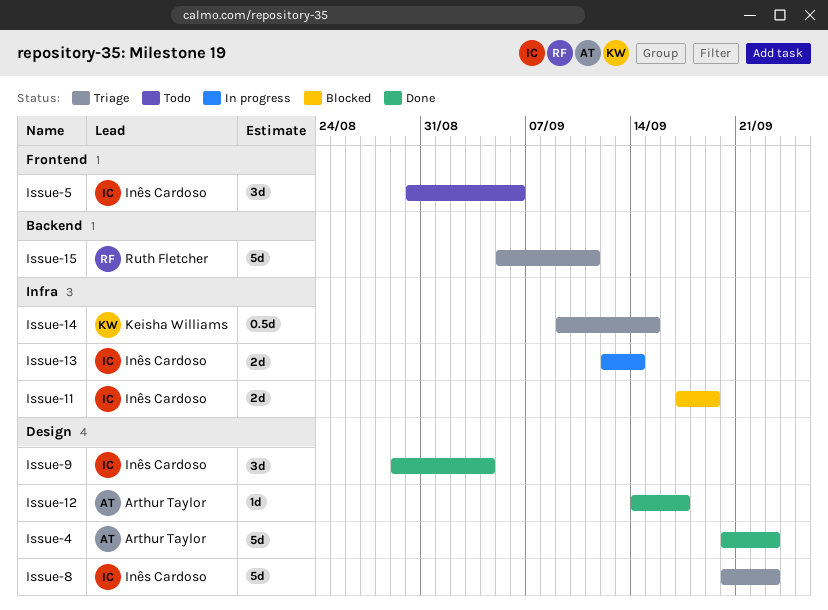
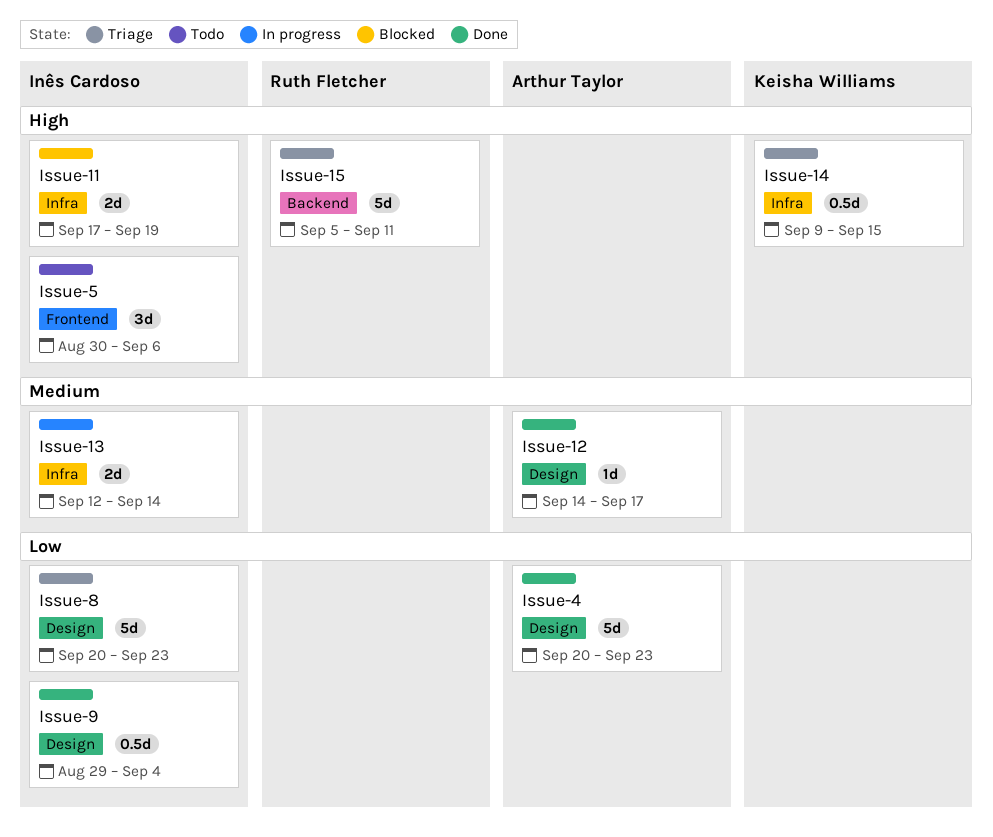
Issue-9, estimate: 3d -> 0.5d

